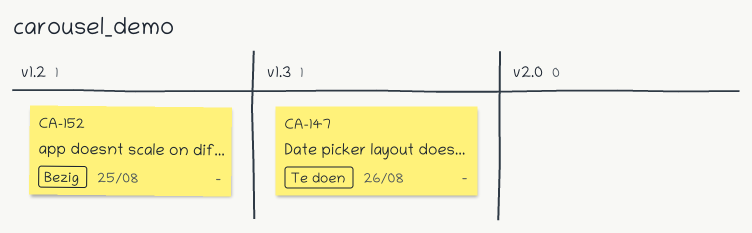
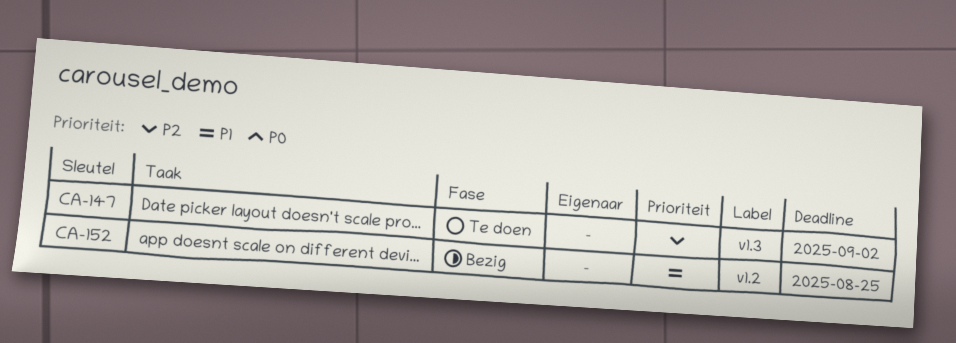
CA-147, due: Aug 26 -> Sep 2

